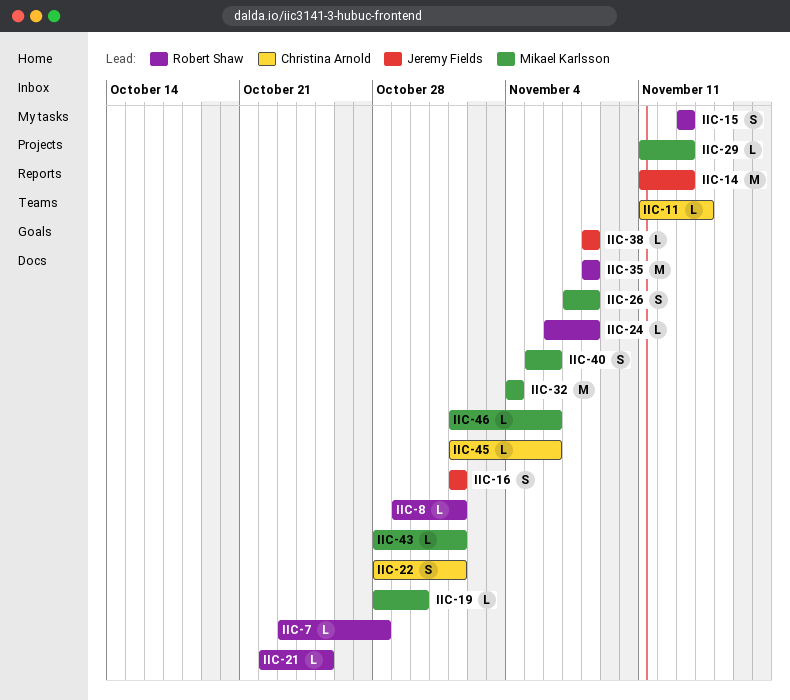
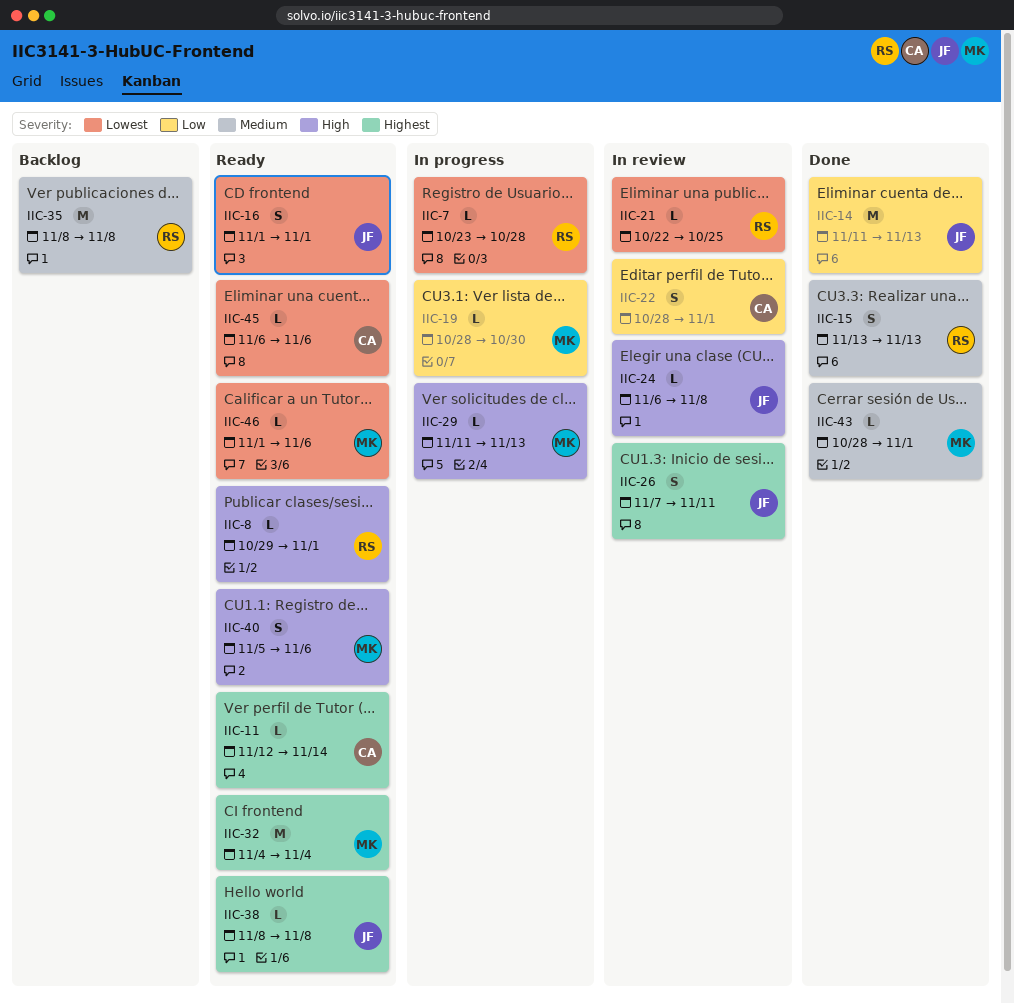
IIC-11, start: Nov 11 -> Nov 12
IIC-24, owner: Robert Shaw -> Jeremy Fields
IIC-26, owner: Mikael Karlsson -> Jeremy Fields
IIC-26, due: Nov 8 -> Nov 11
IIC-45, start: Nov 1 -> Nov 6

